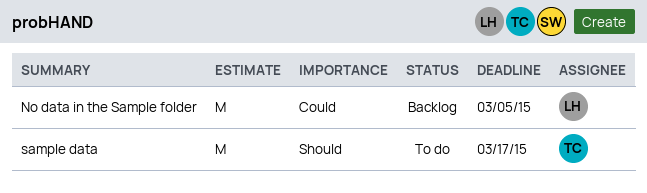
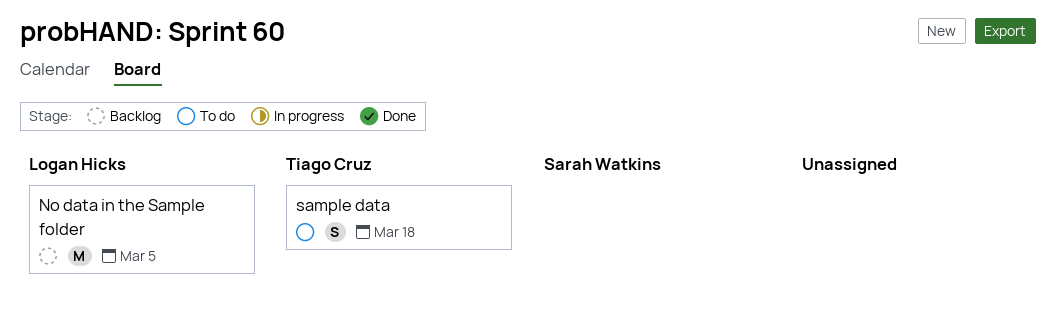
sample data, estimate: M -> S
sample data, due: Mar 17 -> Mar 18

